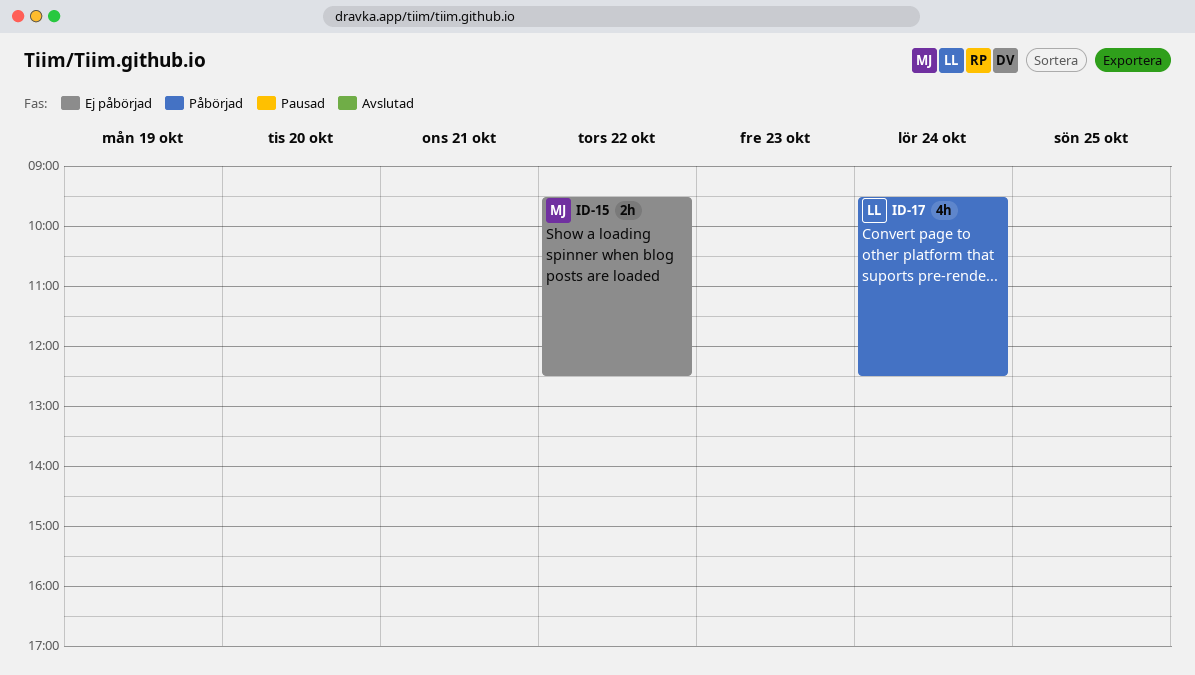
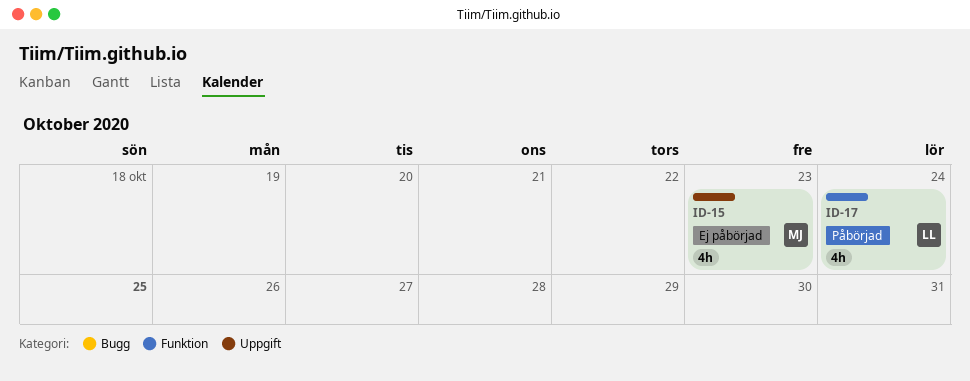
ID-15, estimate: 2h -> 4h
ID-15, day: Oct 22 -> Oct 23

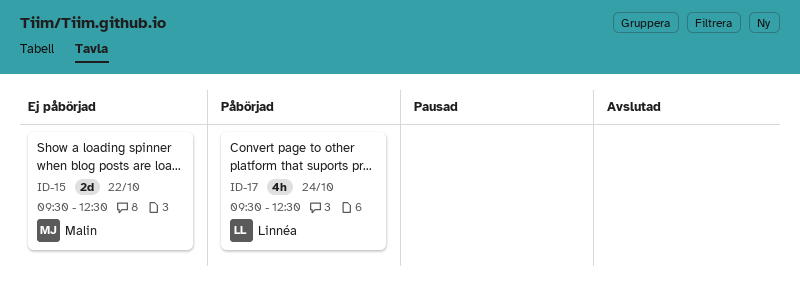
ID-15, estimate: 4h -> 2d
ID-15, day: Oct 23 -> Oct 22

